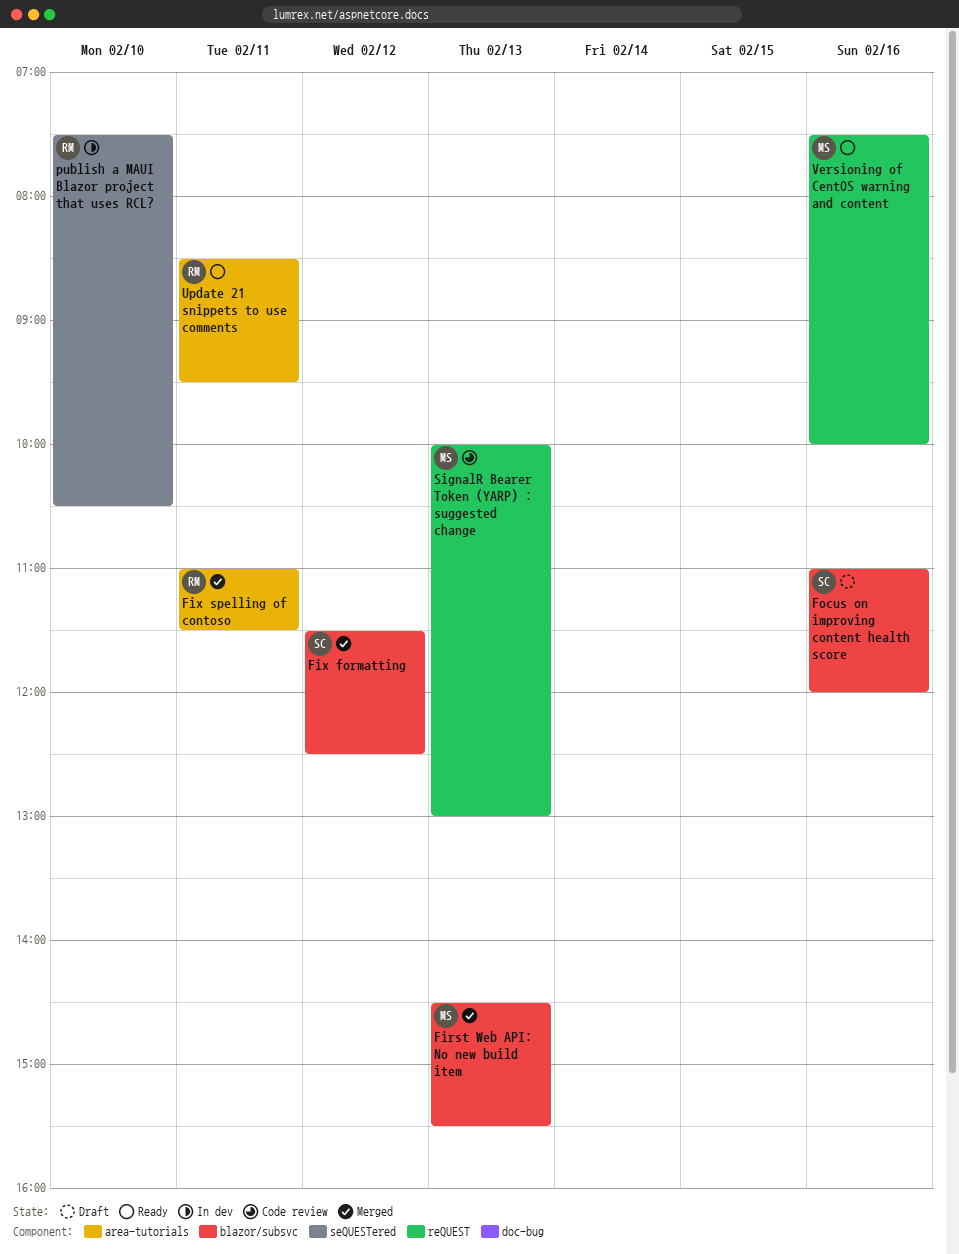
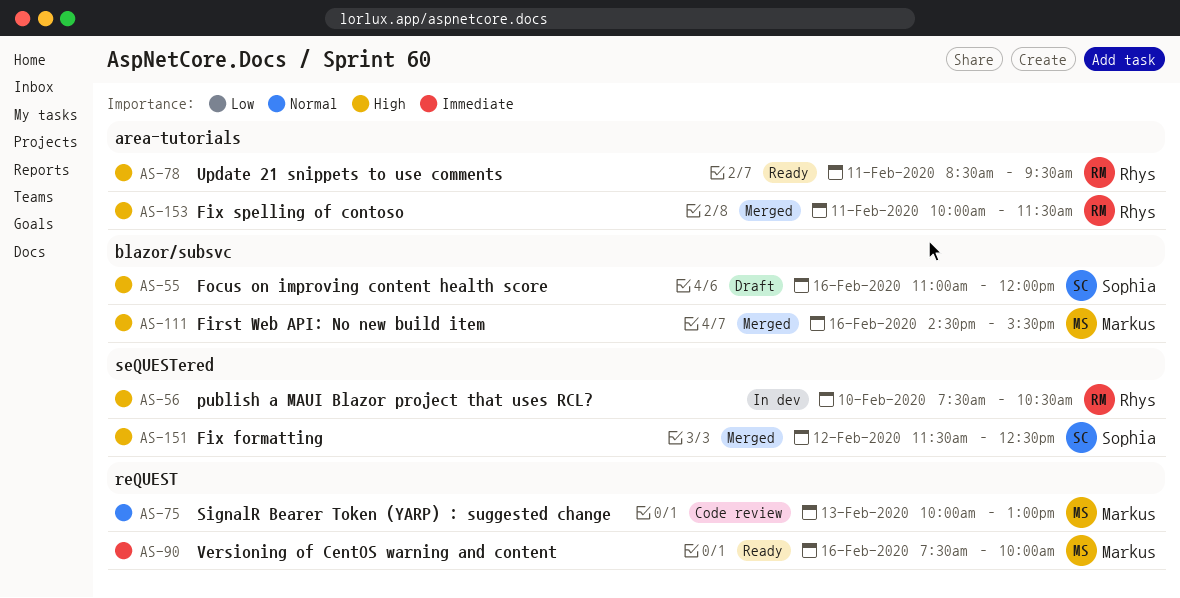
First Web API: No new build item, day: Feb 13 -> Feb 16
Fix formatting, label: blazor/subsvc -> seQUESTered
Fix spelling of contoso, begins: 11:00 -> 10:00

